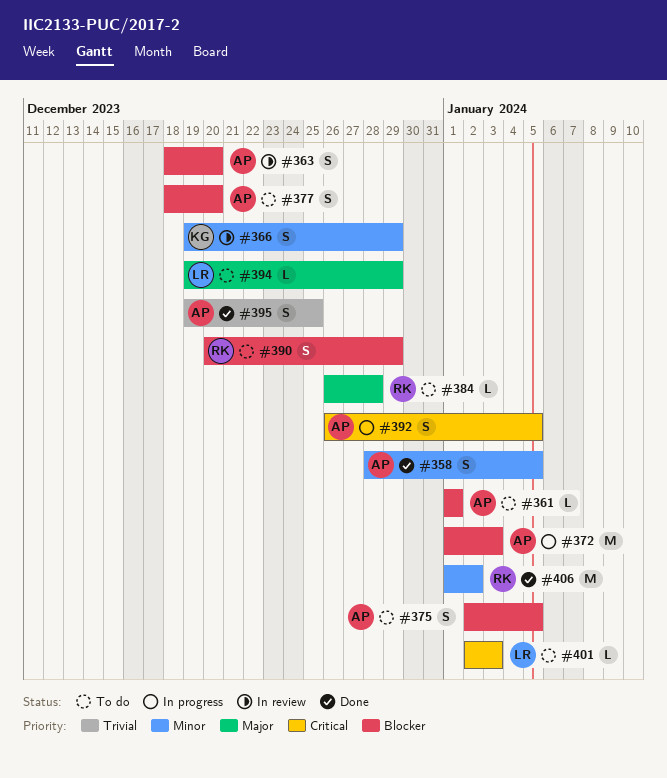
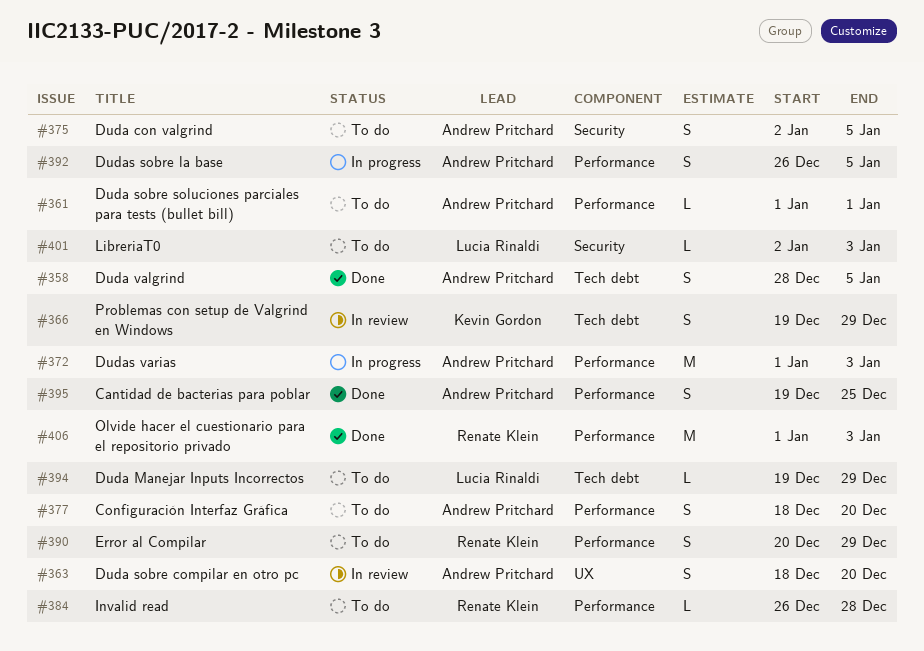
#406, due: Jan 2 -> Jan 3

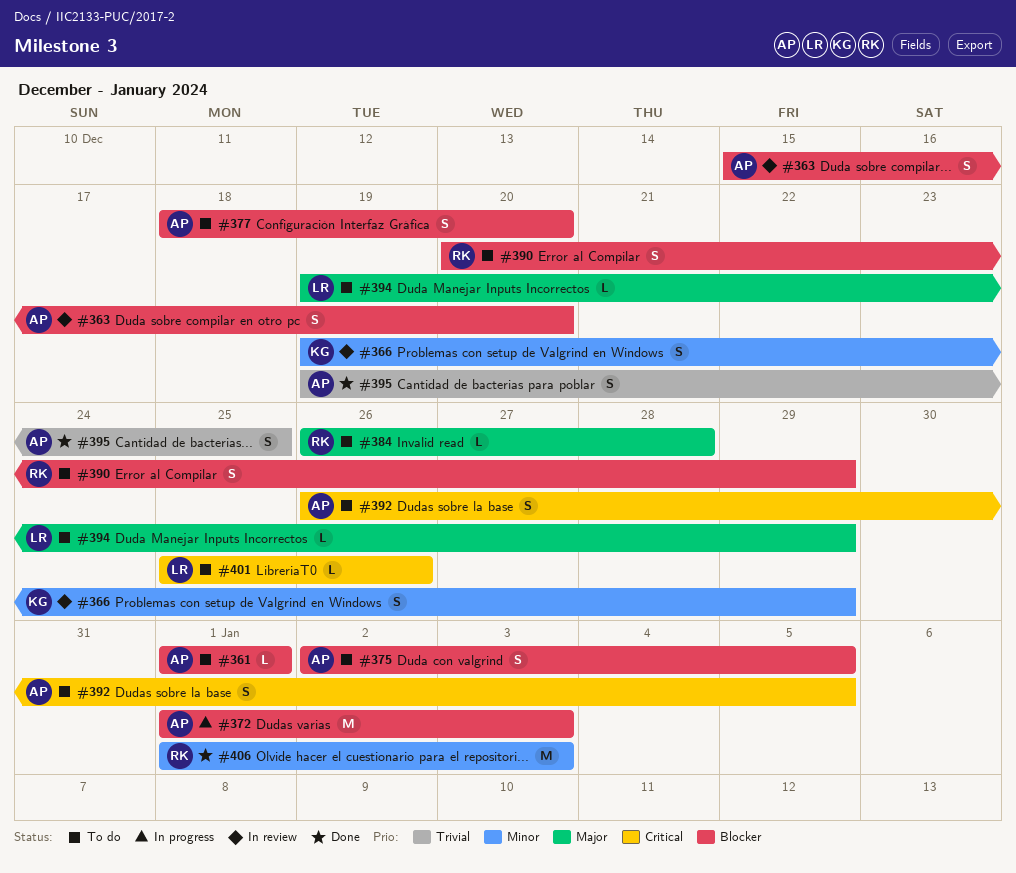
#358: present -> none
#363, start: Dec 18 -> Dec 15
#392, status: In progress -> To do
#401, start: Jan 2 -> Dec 25
#401, due: Jan 3 -> Dec 26

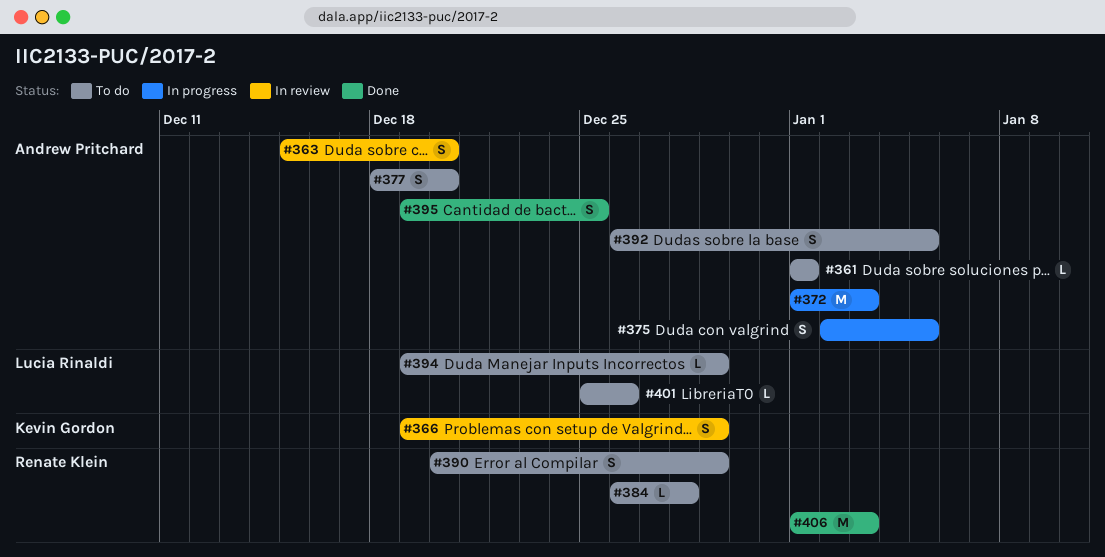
#375, status: To do -> In progress

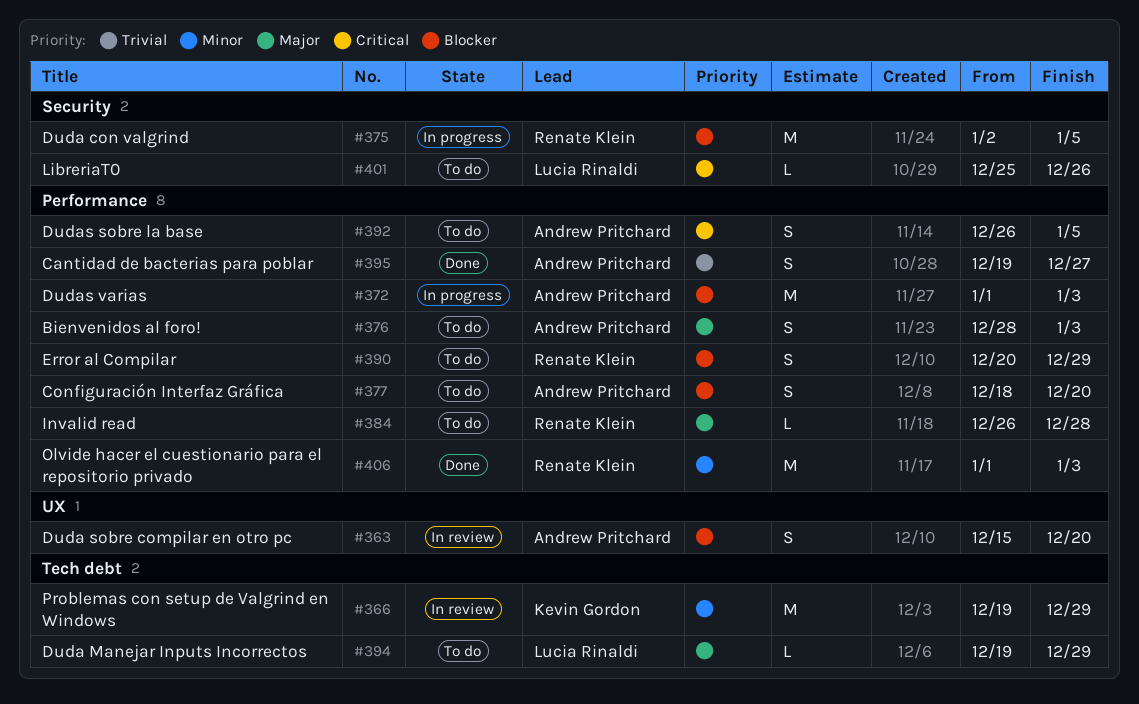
#361: present -> none
#366, estimate: S -> M
#375, owner: Andrew Pritchard -> Renate Klein
#375, estimate: S -> M
#376: none -> present
#395, due: Dec 25 -> Dec 27

